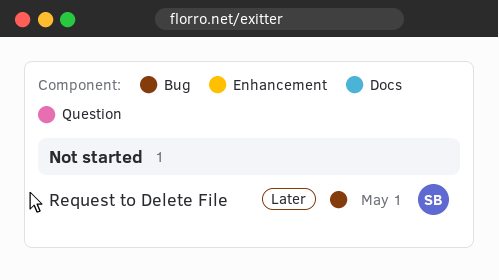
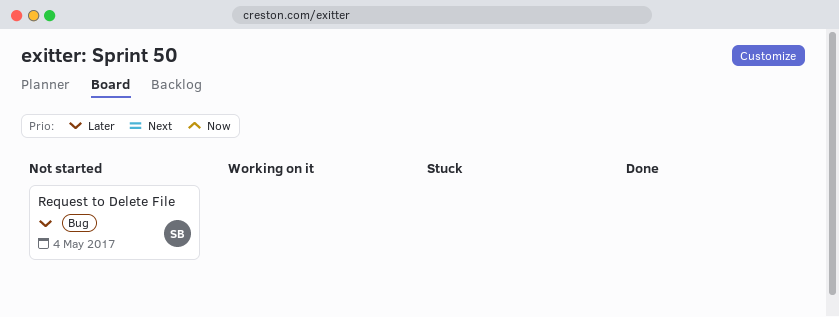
Request to Delete File, due: May 1 -> May 4

